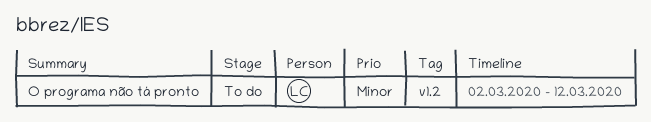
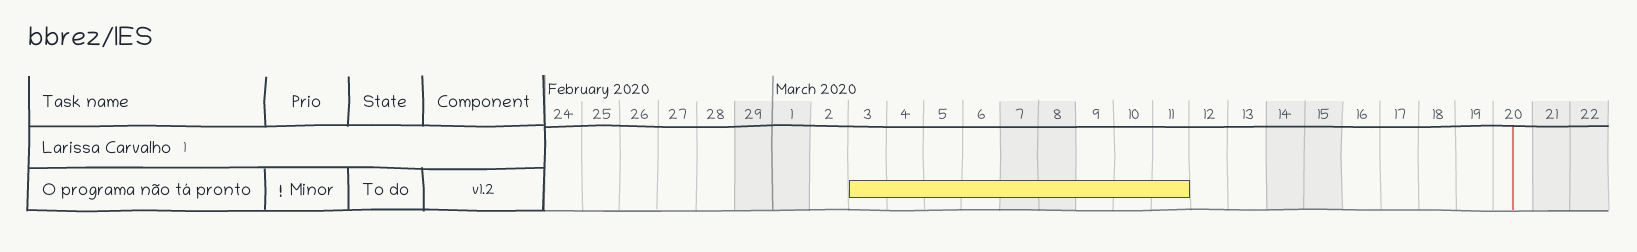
O programa não tá pronto, start: Mar 2 -> Mar 3
O programa não tá pronto, due: Mar 12 -> Mar 11

